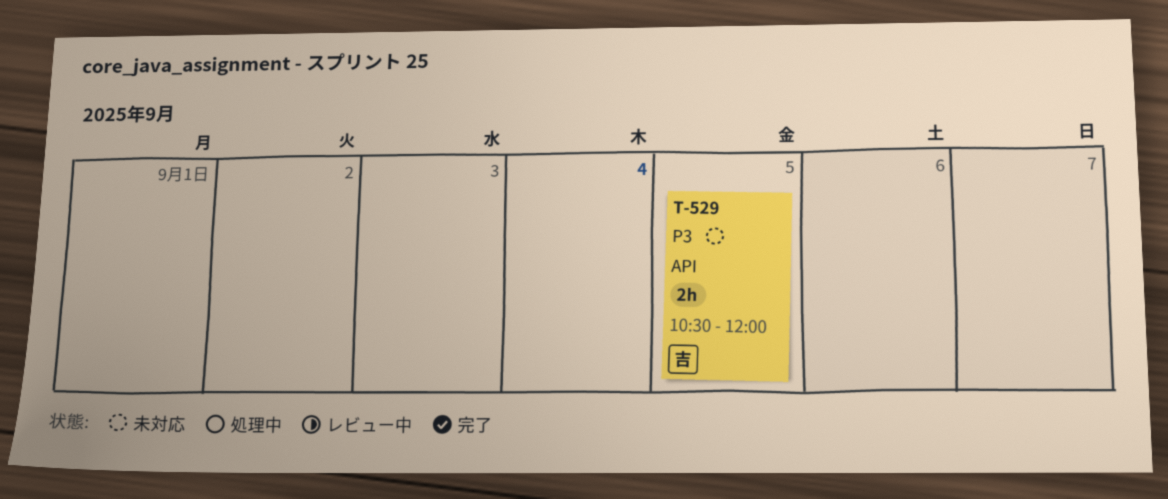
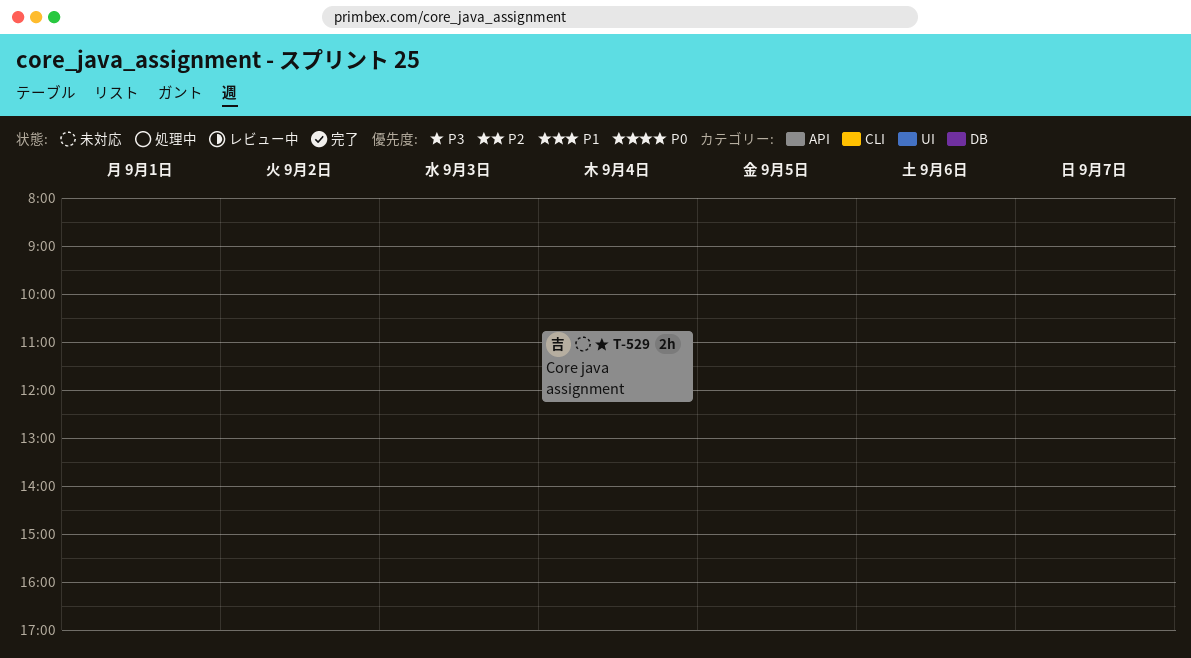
T-529, day: Sep 5 -> Sep 4
T-529, begins: 10:30 -> 10:45
T-529, ends: 12:00 -> 12:15

